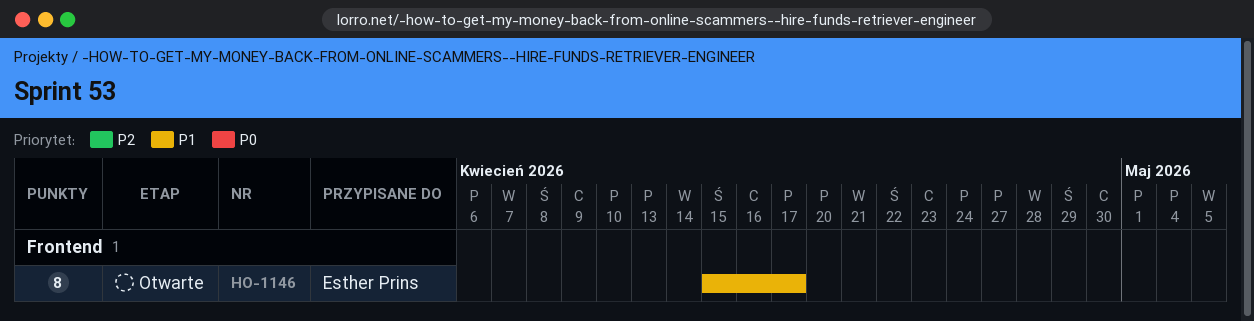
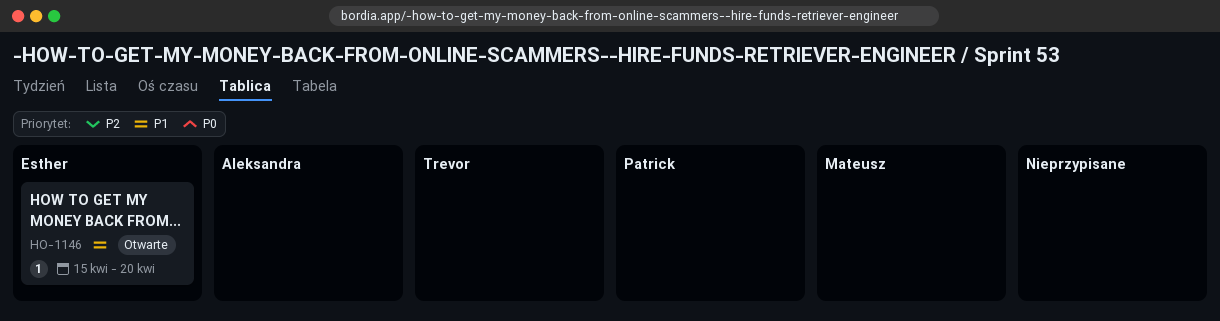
HO-1146, estimate: 8 -> 1
HO-1146, due: Apr 17 -> Apr 20

